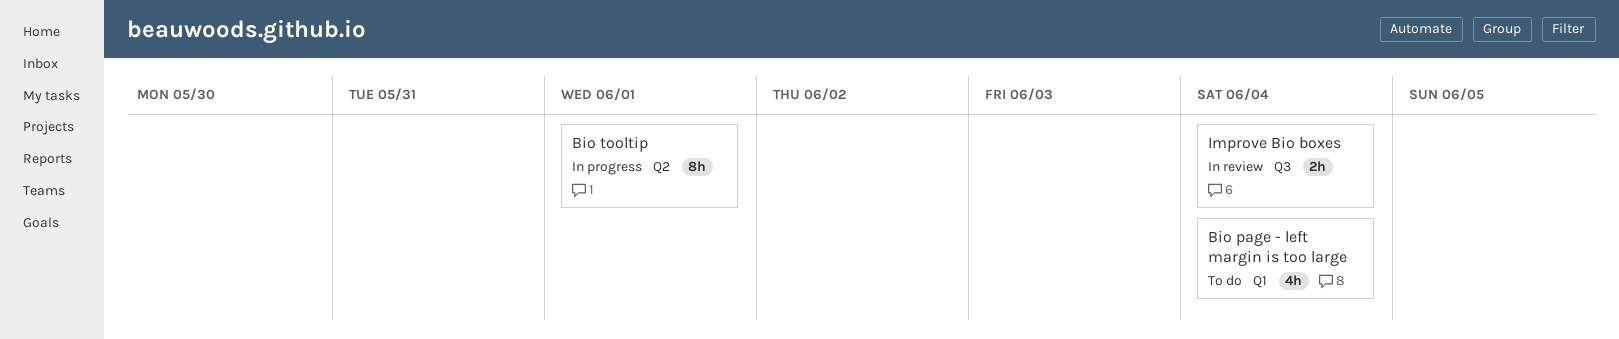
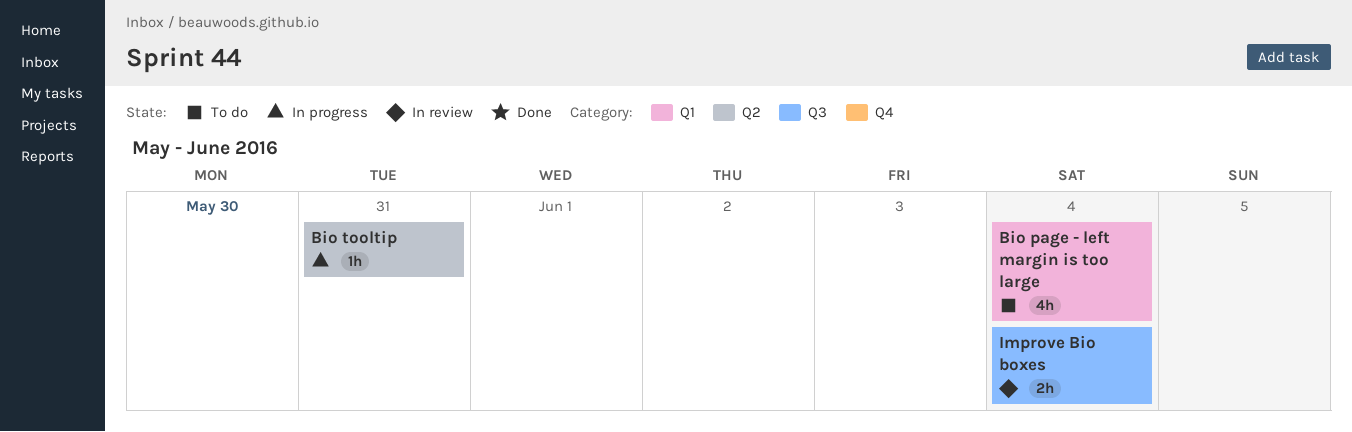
Bio tooltip, estimate: 8h -> 1h
Bio tooltip, due: Jun 1 -> May 31

